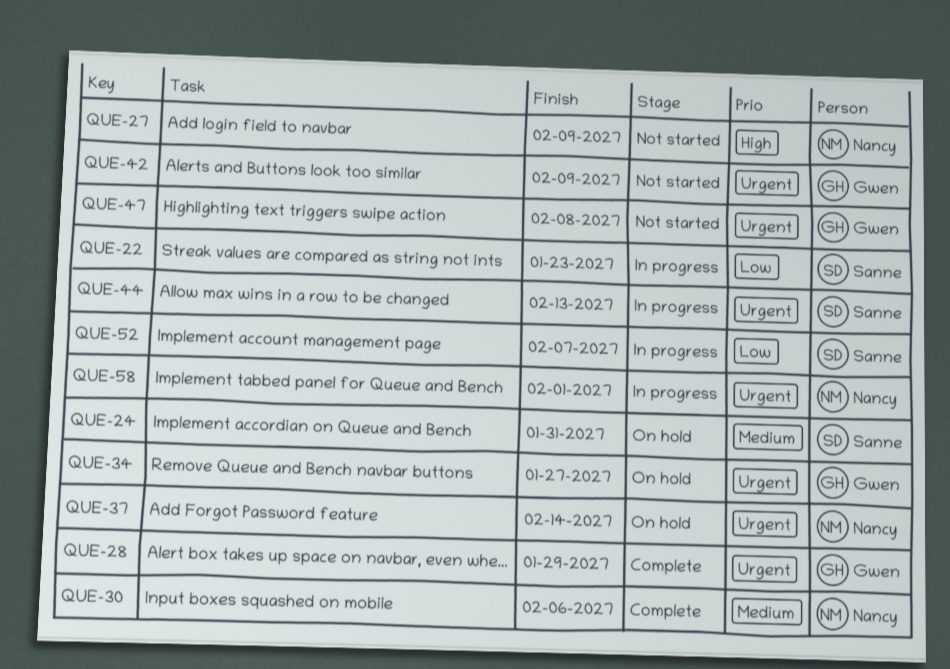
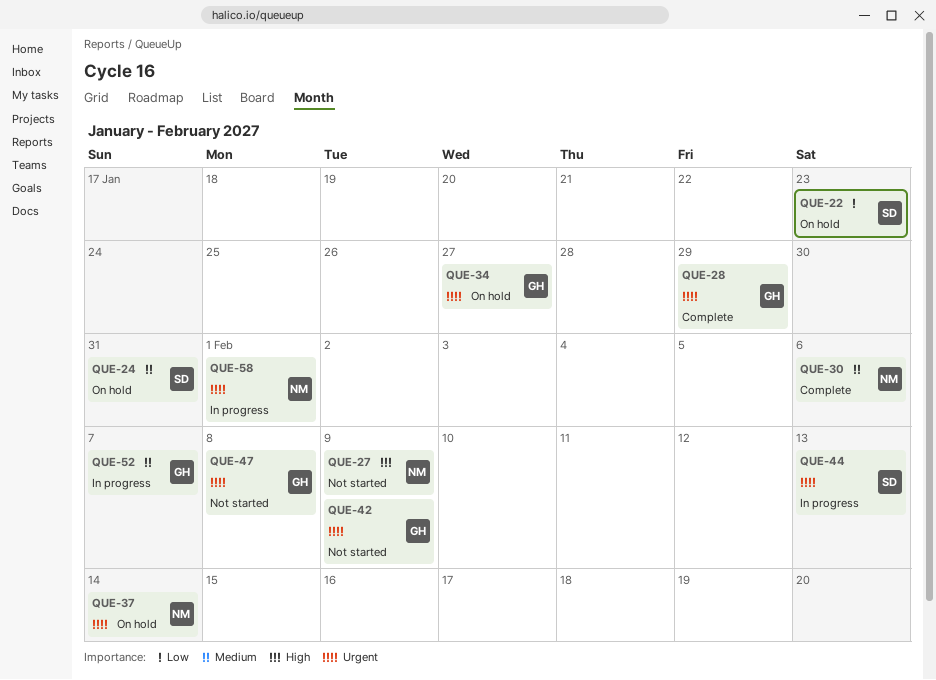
QUE-22, status: In progress -> On hold
QUE-52, owner: Sanne -> Gwen
QUE-52, priority: Low -> Medium

